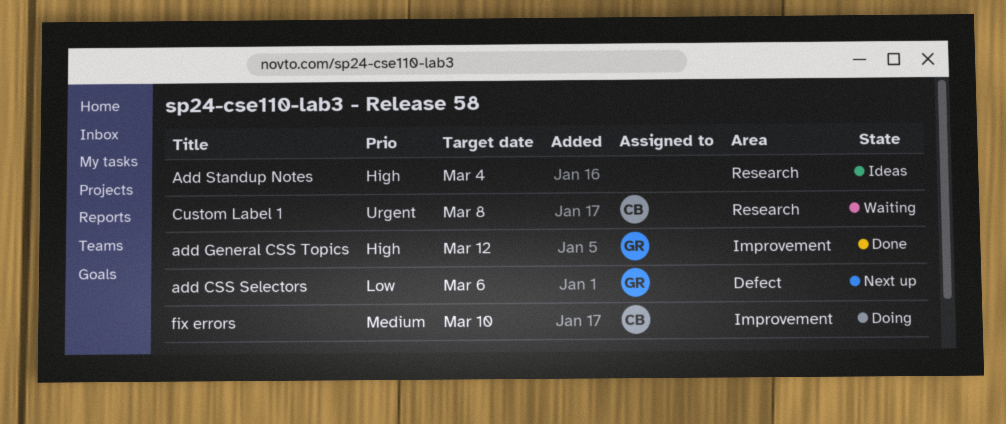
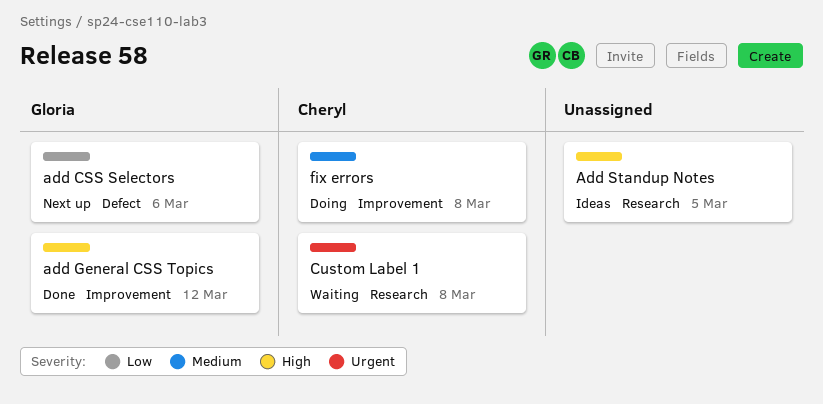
Add Standup Notes, due: Mar 4 -> Mar 5
fix errors, due: Mar 10 -> Mar 8

